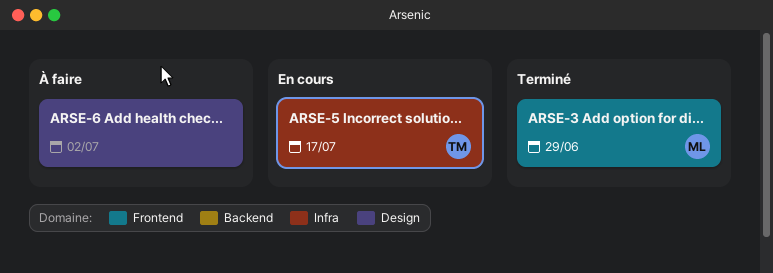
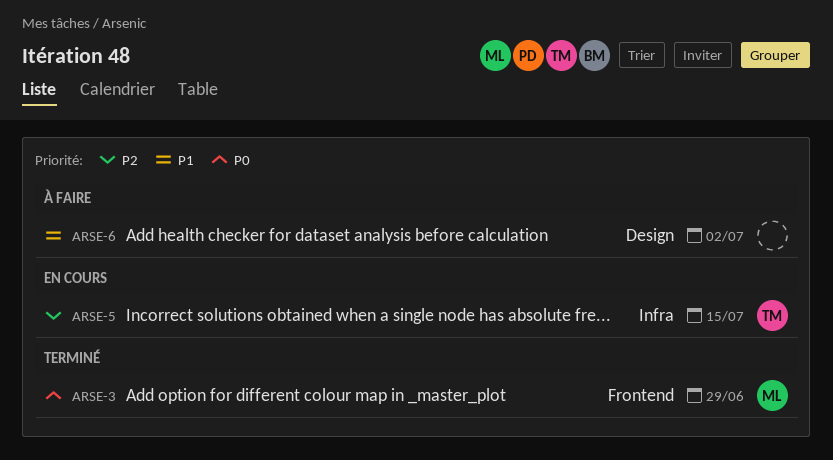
ARSE-5, due: Jul 17 -> Jul 15

